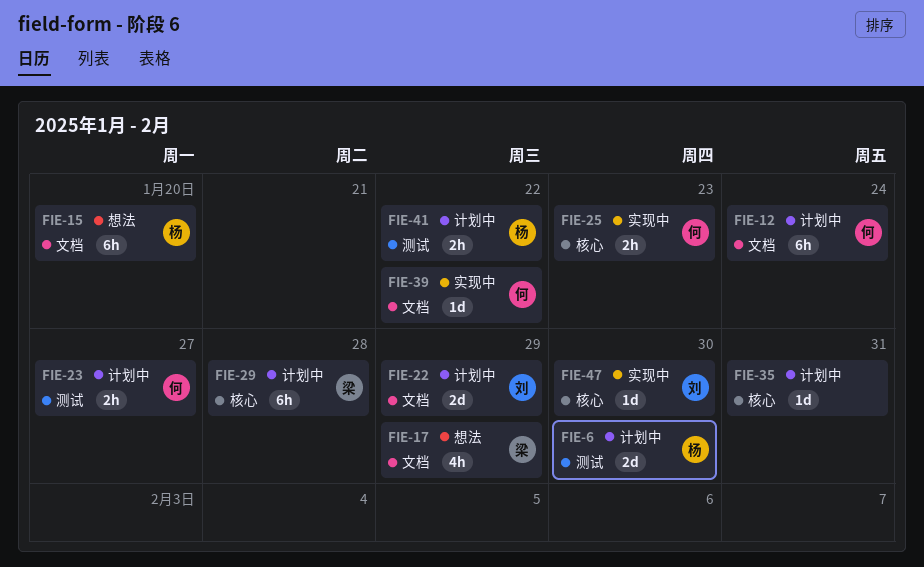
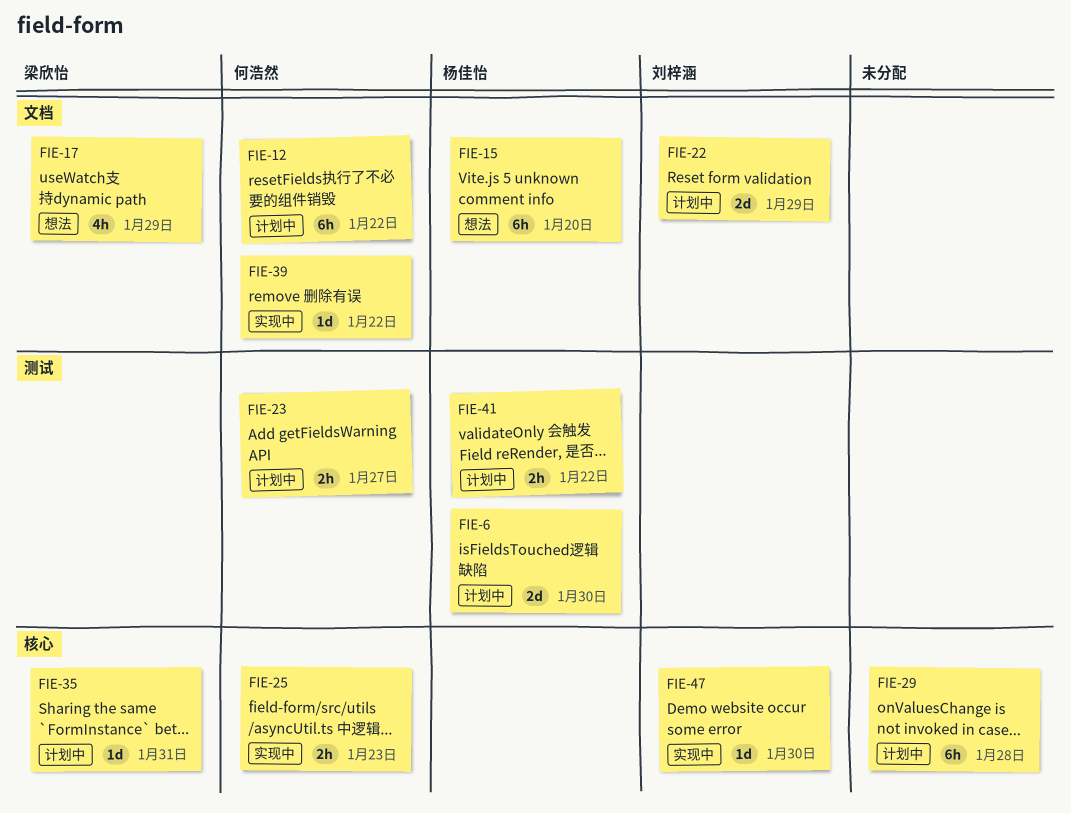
FIE-12, due: Jan 24 -> Jan 22
FIE-29, owner: 梁欣怡 -> none
FIE-35, owner: none -> 梁欣怡

